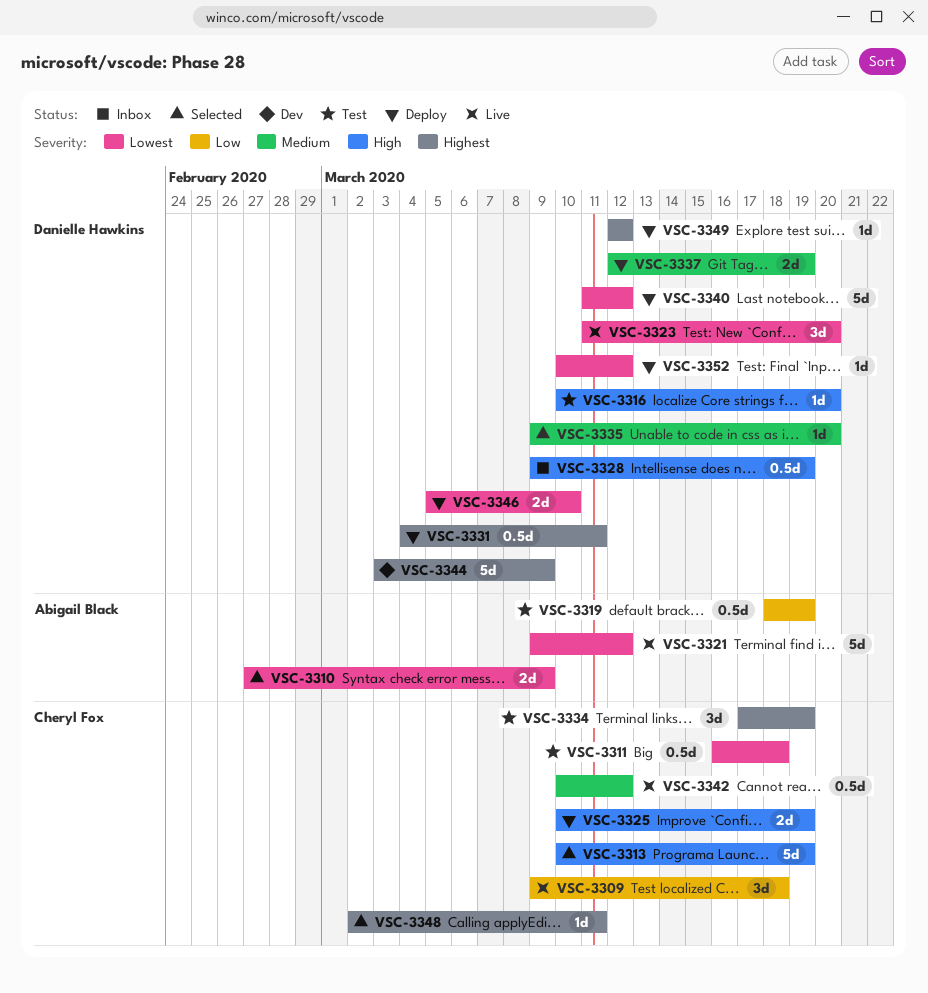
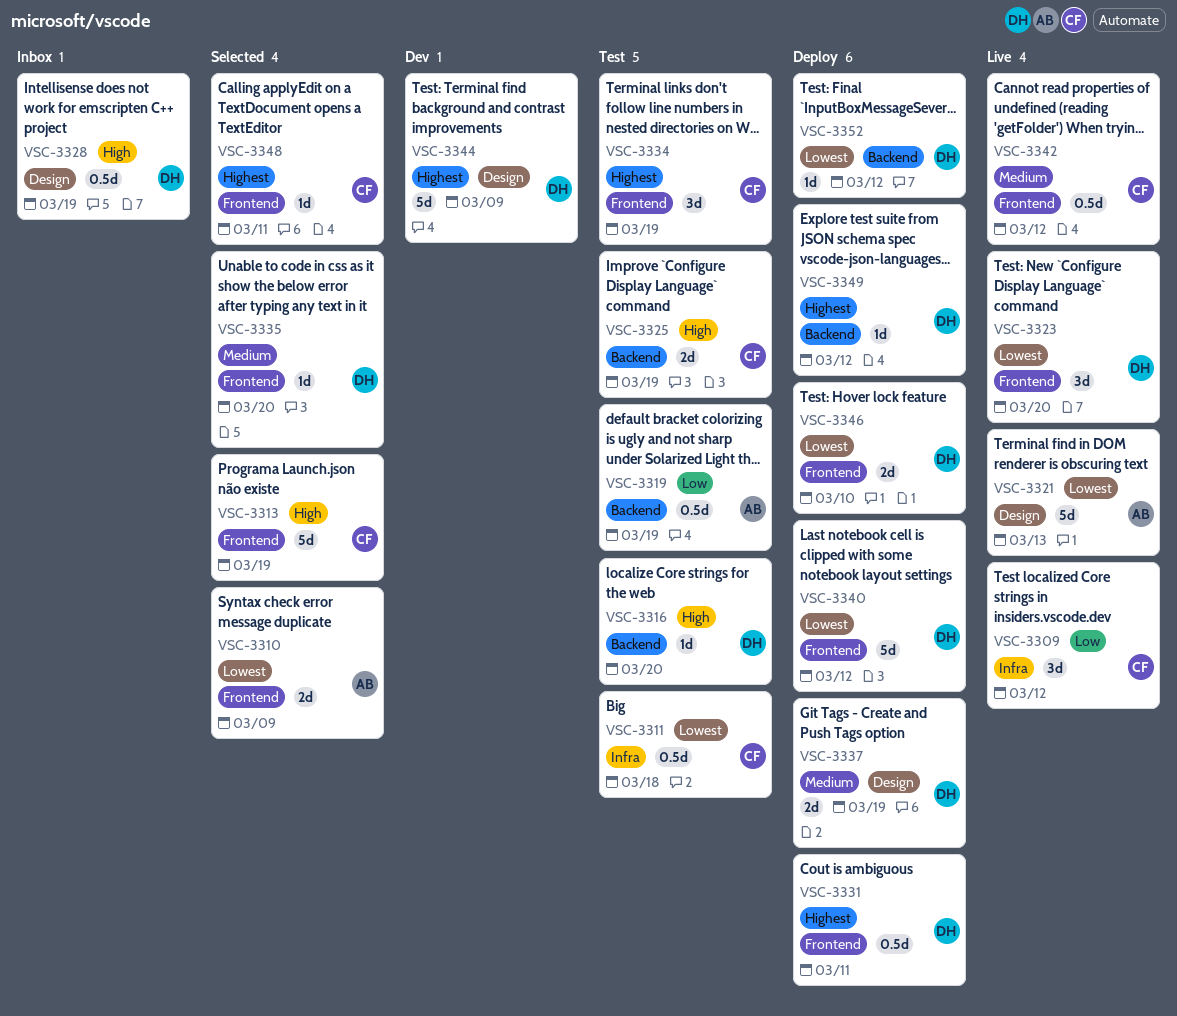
VSC-3309, due: Mar 18 -> Mar 12
VSC-3321, due: Mar 12 -> Mar 13
VSC-3325, status: Deploy -> Test

